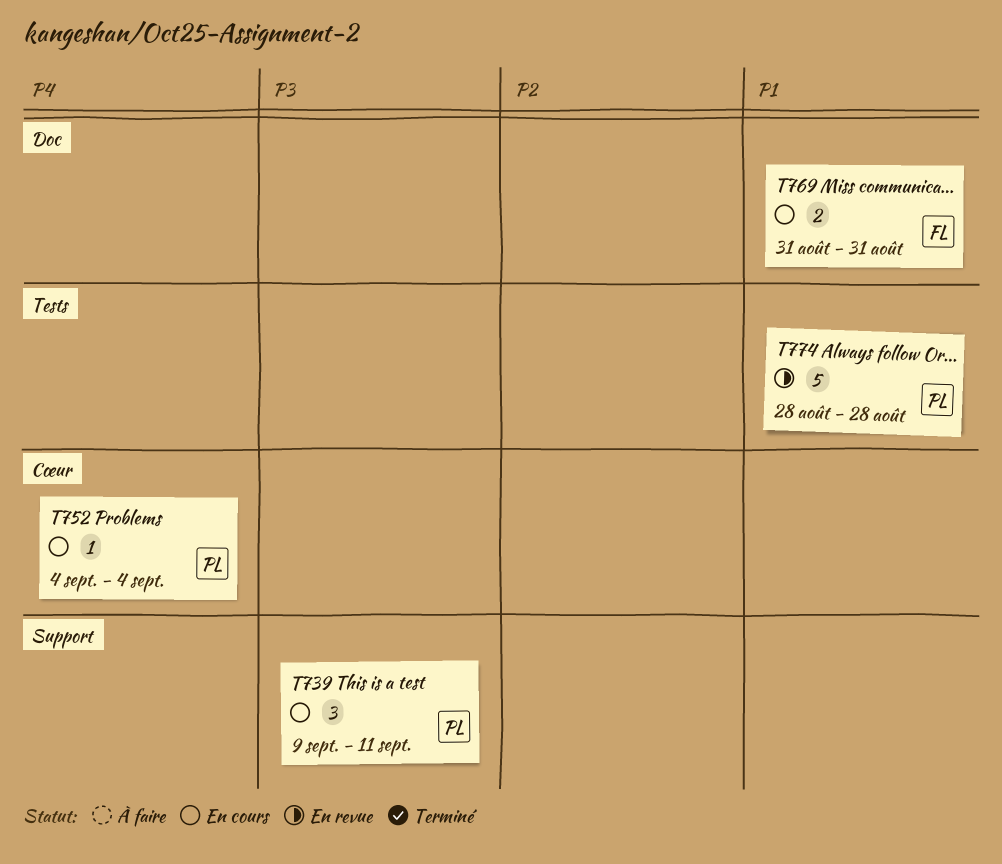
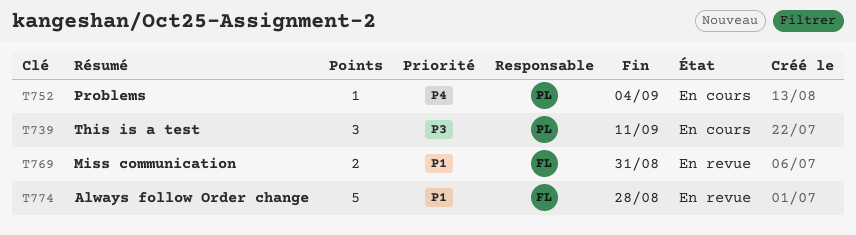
T769, status: En cours -> En revue
T774, owner: PL -> FL

